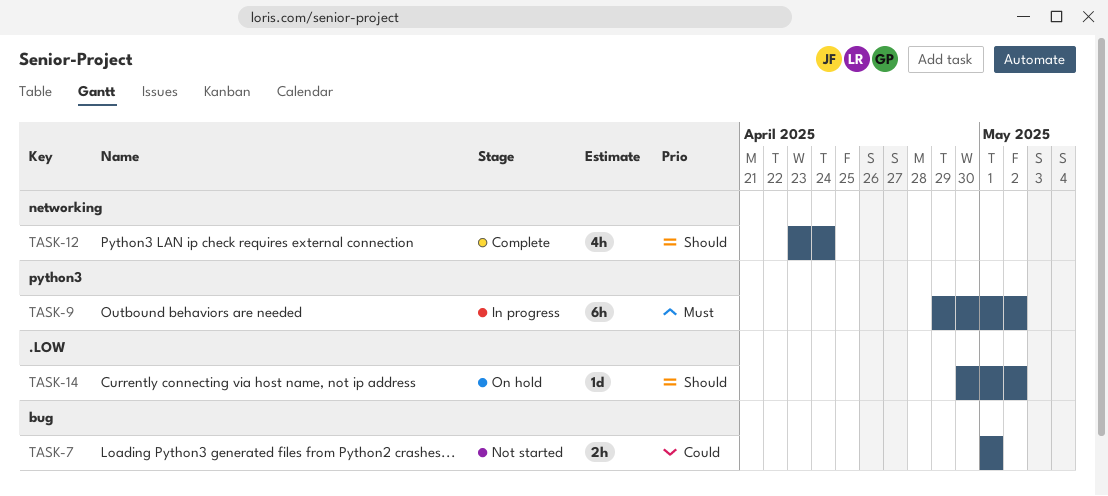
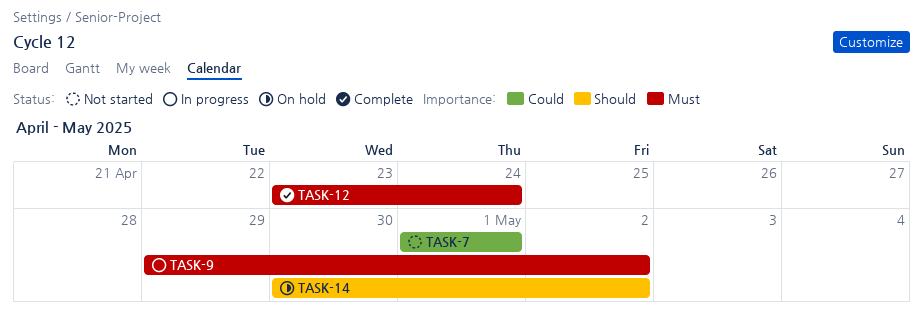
TASK-12, priority: Should -> Must

